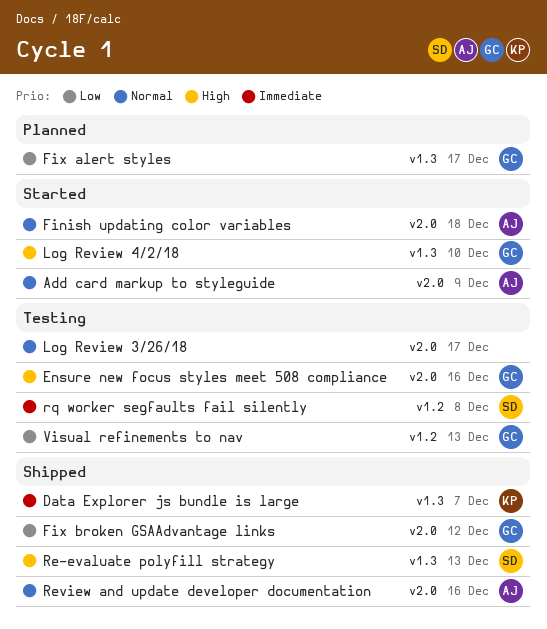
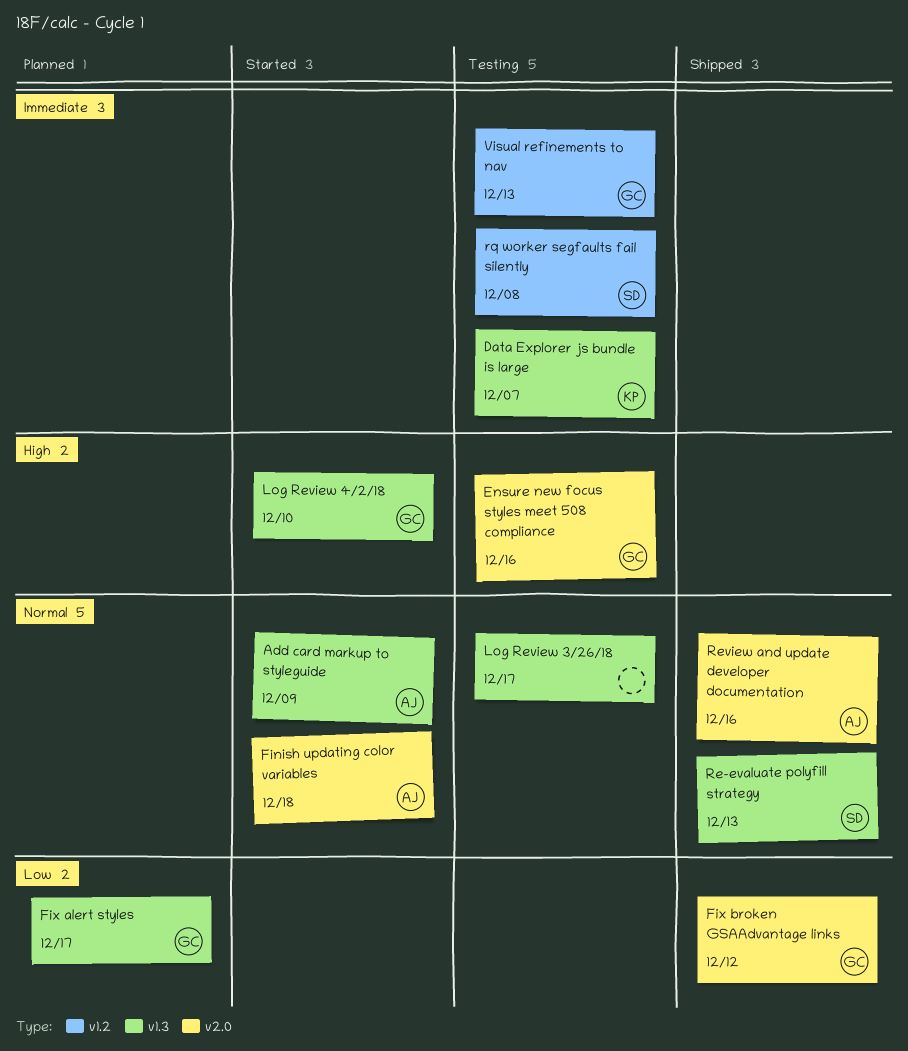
Add card markup to styleguide, label: v2.0 -> v1.3
Data Explorer js bundle is large, status: Shipped -> Testing
Log Review 3/26/18, label: v2.0 -> v1.3
Re-evaluate polyfill strategy, priority: High -> Normal
Visual refinements to nav, priority: Low -> Immediate

